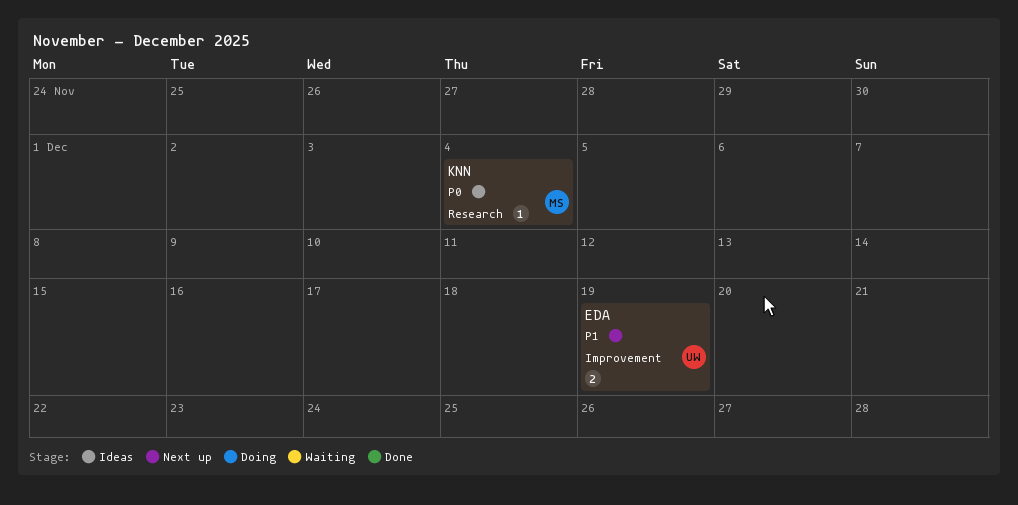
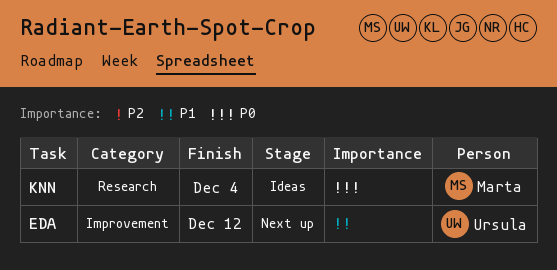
EDA, due: Dec 19 -> Dec 12

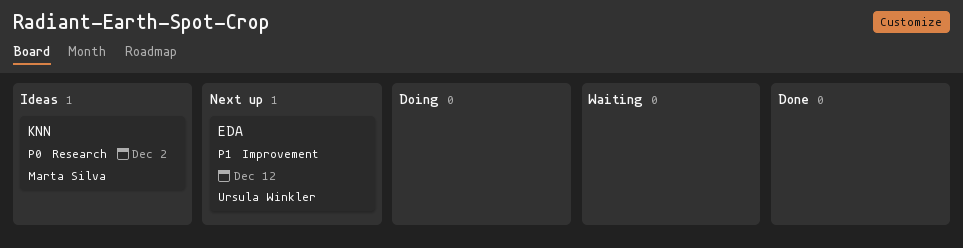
KNN, due: Dec 4 -> Dec 2

